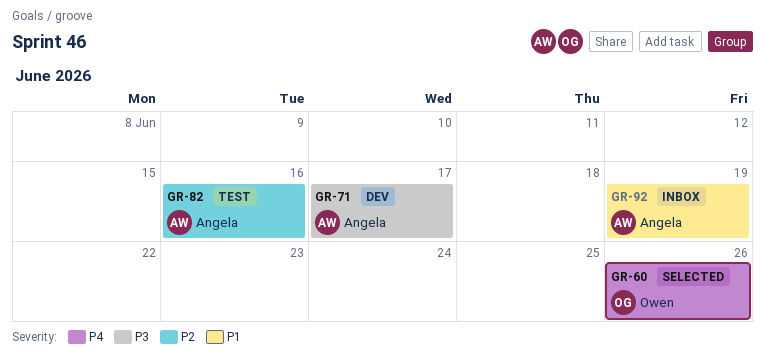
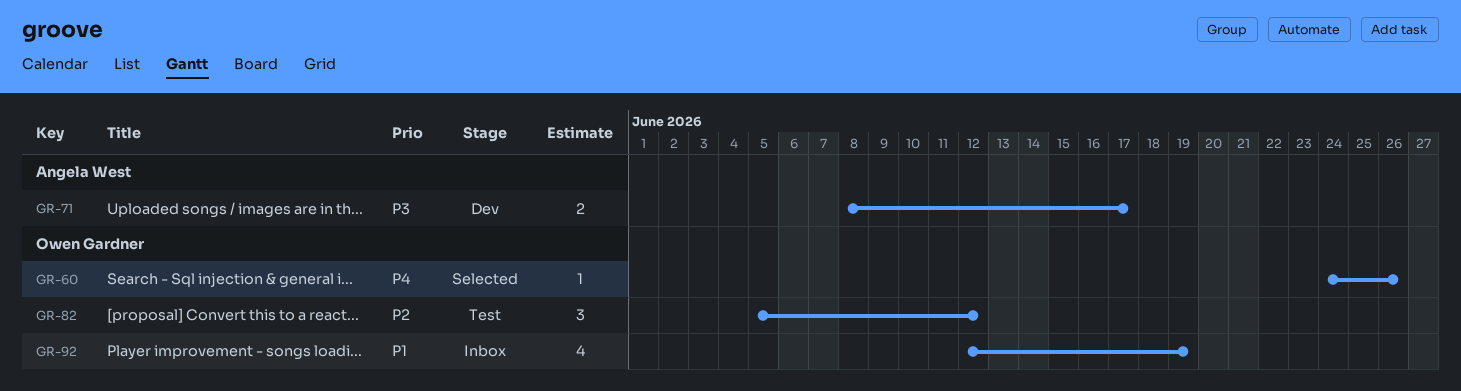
GR-82, owner: Angela West -> Owen Gardner
GR-82, due: Jun 16 -> Jun 12
GR-92, owner: Angela West -> Owen Gardner

